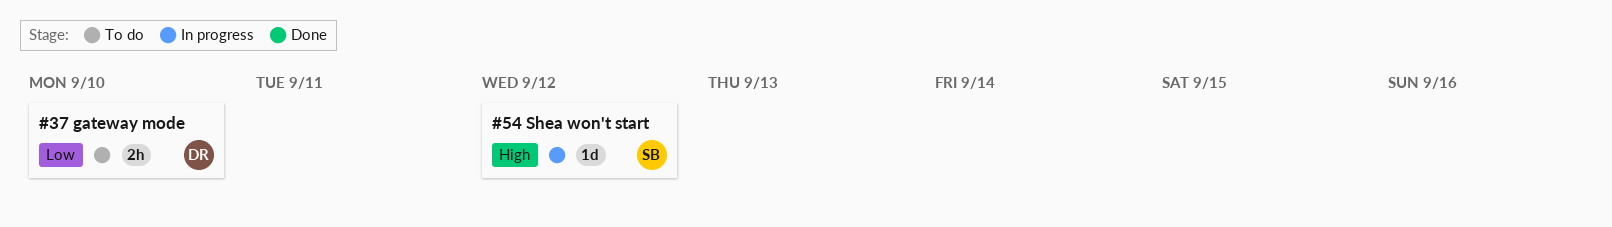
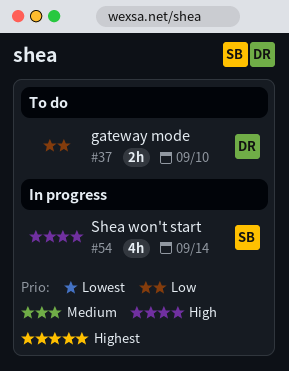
#54, estimate: 1d -> 4h
#54, due: Sep 12 -> Sep 14

